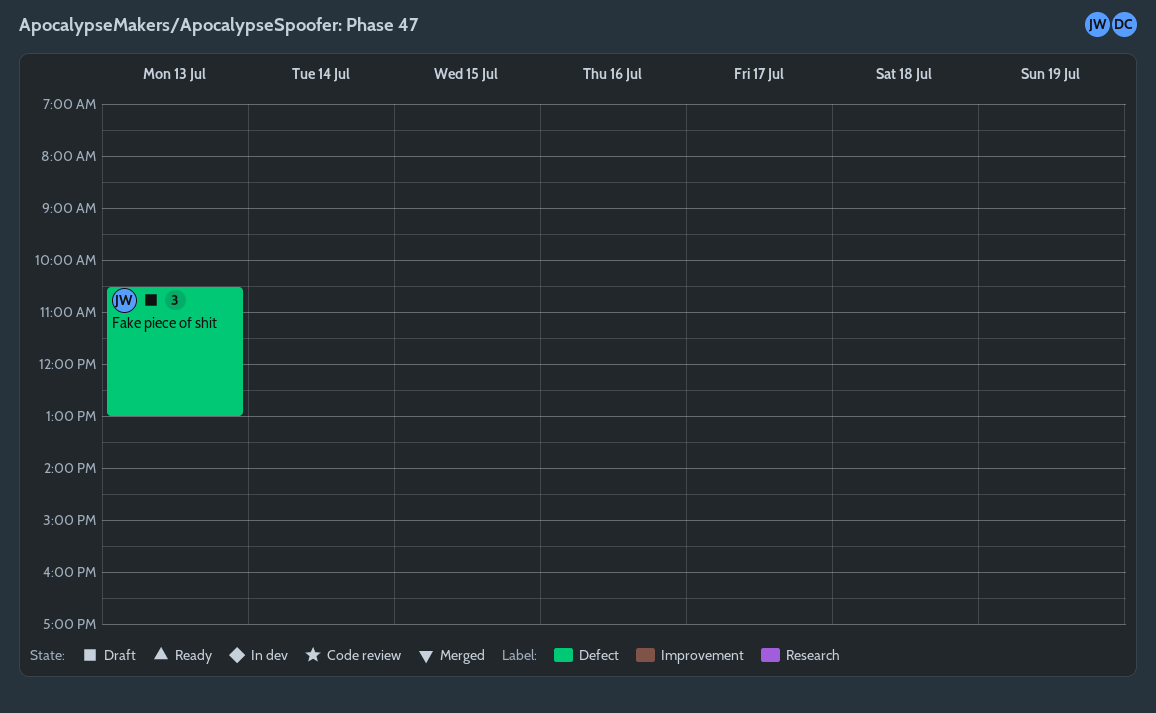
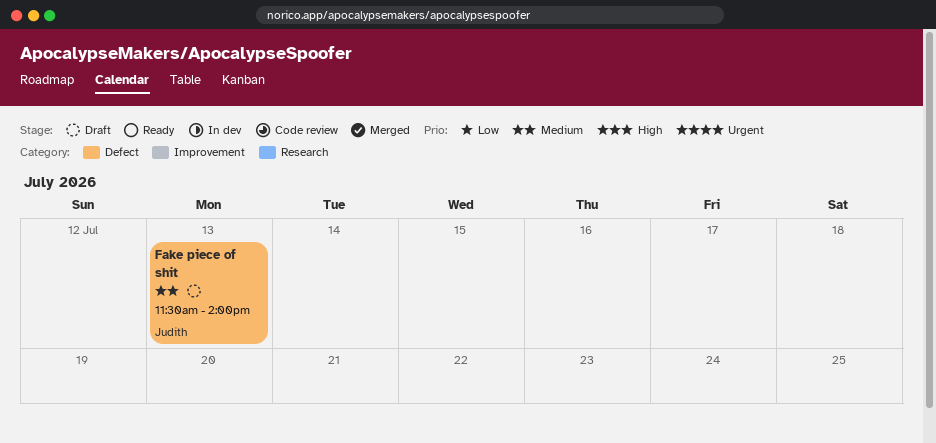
Fake piece of shit, begins: 10:30 -> 11:30
Fake piece of shit, ends: 13:00 -> 14:00

